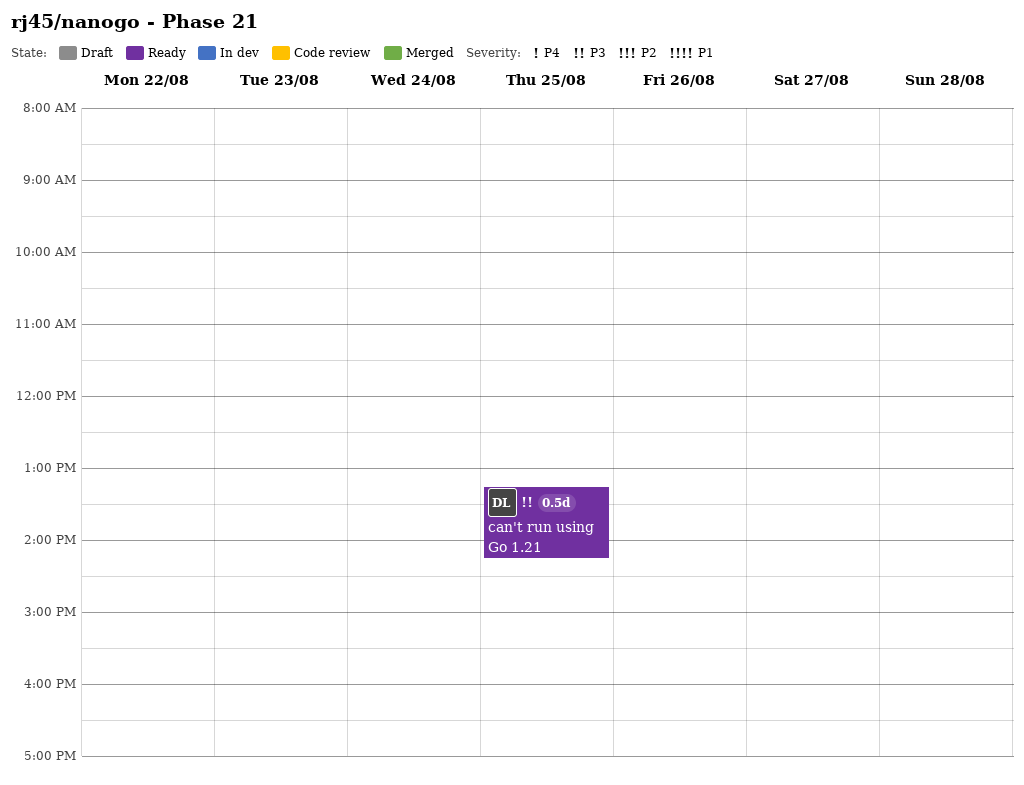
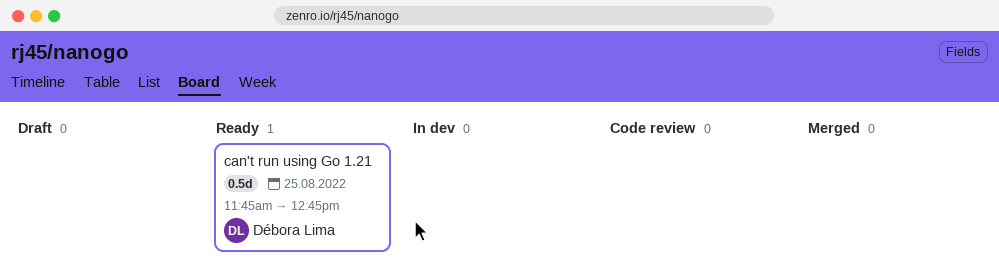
can't run using Go 1.21, begins: 13:15 -> 11:45
can't run using Go 1.21, ends: 14:15 -> 12:45

